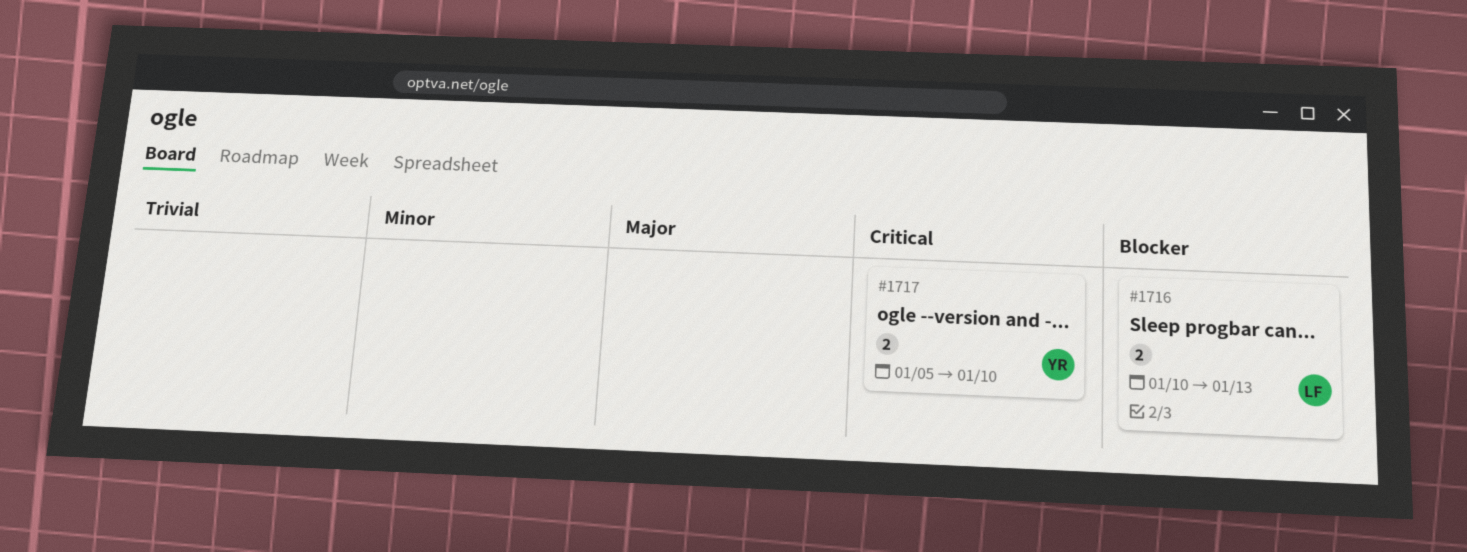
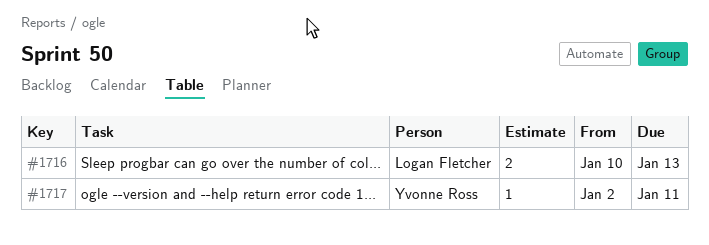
#1717, estimate: 2 -> 1
#1717, start: Jan 5 -> Jan 2
#1717, due: Jan 10 -> Jan 11

